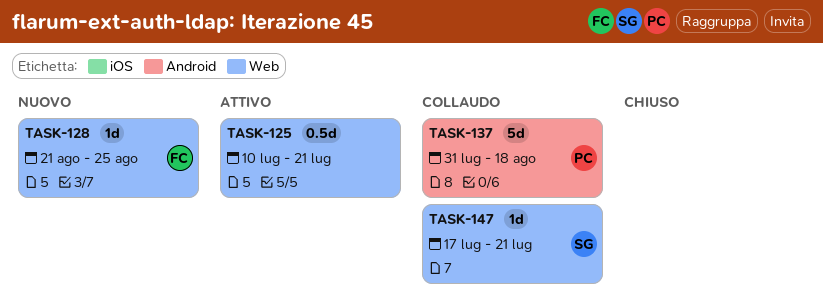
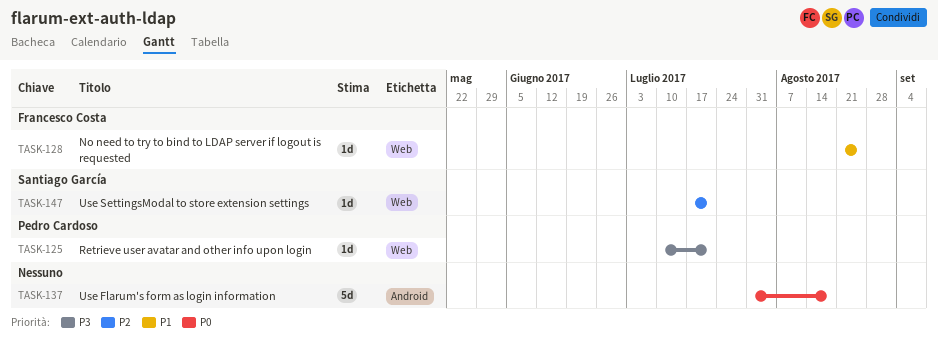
TASK-125, owner: none -> Pedro Cardoso
TASK-125, estimate: 0.5d -> 1d
TASK-137, owner: Pedro Cardoso -> none

